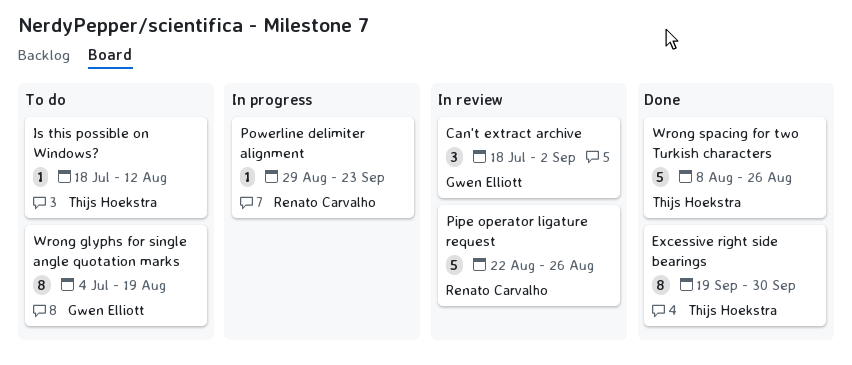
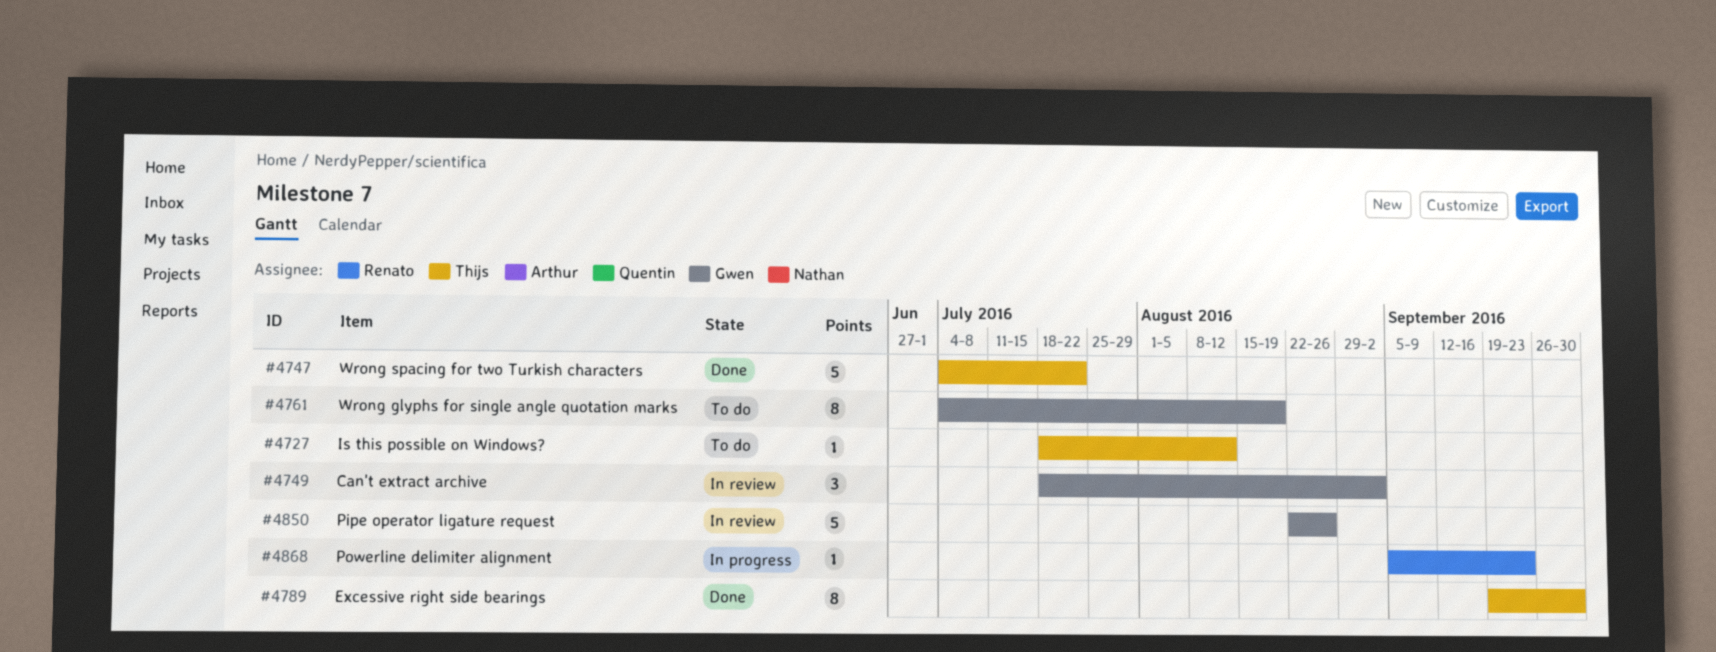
Pipe operator ligature request, owner: Renato Carvalho -> Gwen Elliott
Powerline delimiter alignment, start: Aug 29 -> Sep 5
Wrong spacing for two Turkish characters, start: Aug 8 -> Jul 4
Wrong spacing for two Turkish characters, due: Aug 26 -> Jul 22

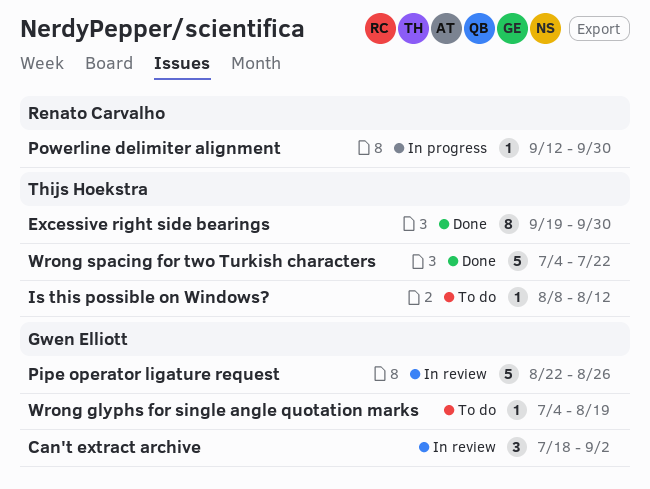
Is this possible on Windows?, start: Jul 18 -> Aug 8
Powerline delimiter alignment, start: Sep 5 -> Sep 12
Powerline delimiter alignment, due: Sep 23 -> Sep 30
Wrong glyphs for single angle quotation marks, estimate: 8 -> 1

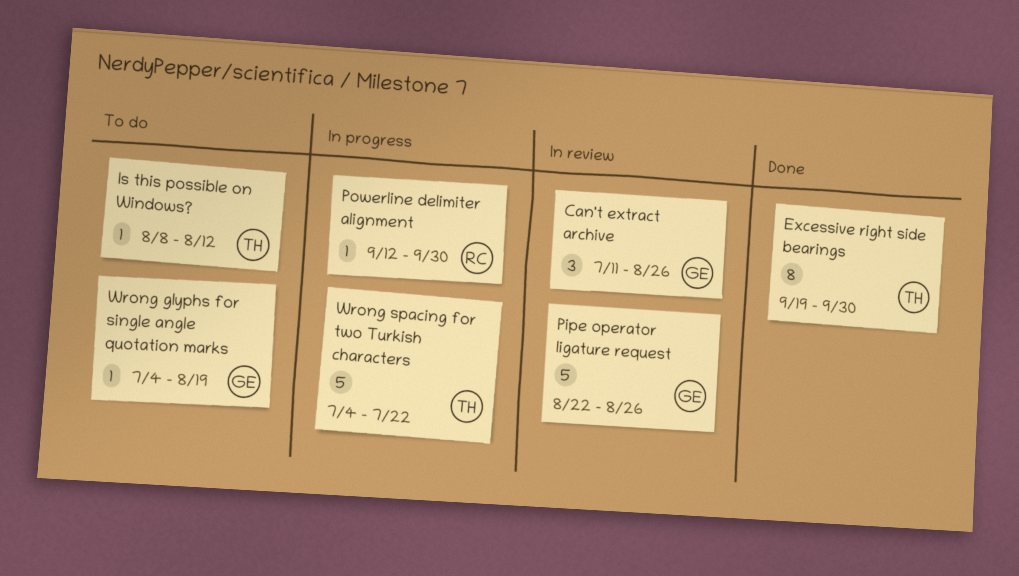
Can't extract archive, start: Jul 18 -> Jul 11
Can't extract archive, due: Sep 2 -> Aug 26
Wrong spacing for two Turkish characters, status: Done -> In progress

